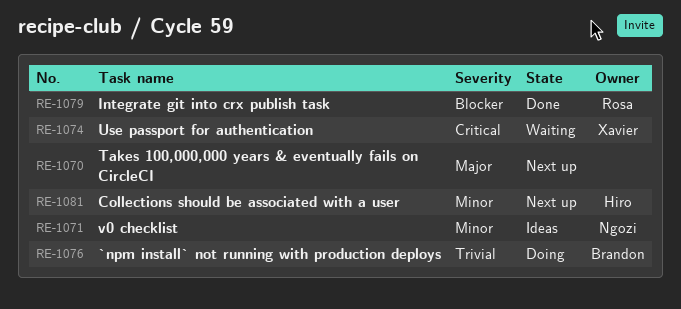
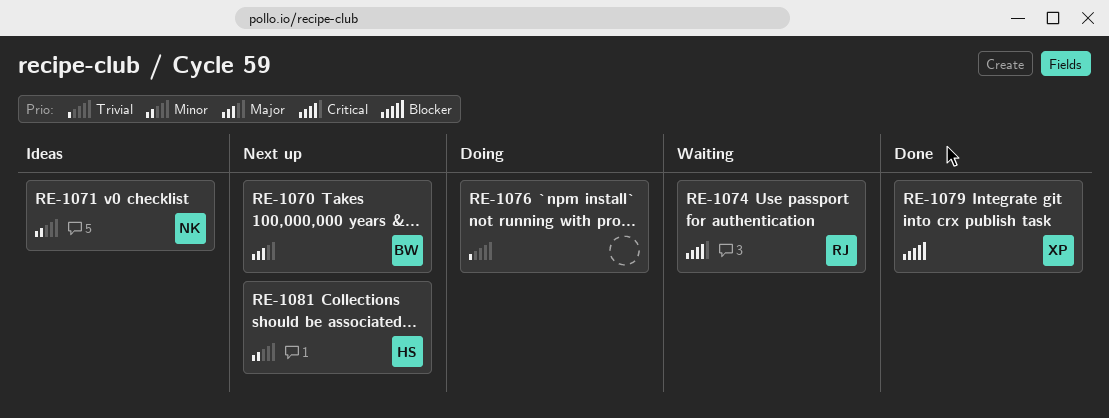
RE-1070, owner: none -> Brandon
RE-1074, owner: Xavier -> Rosa
RE-1076, owner: Brandon -> none
RE-1079, owner: Rosa -> Xavier

